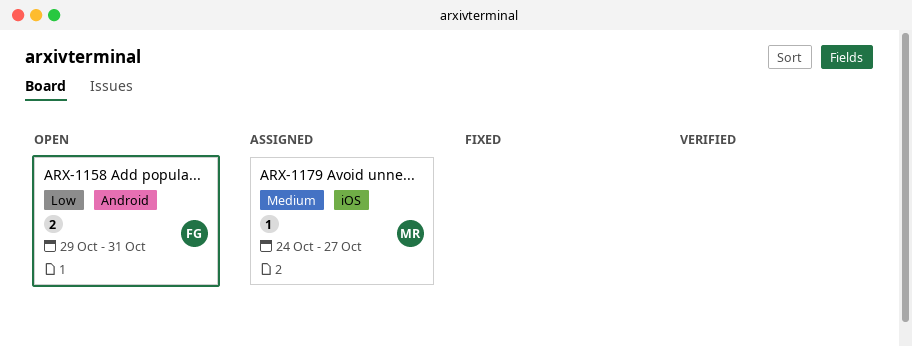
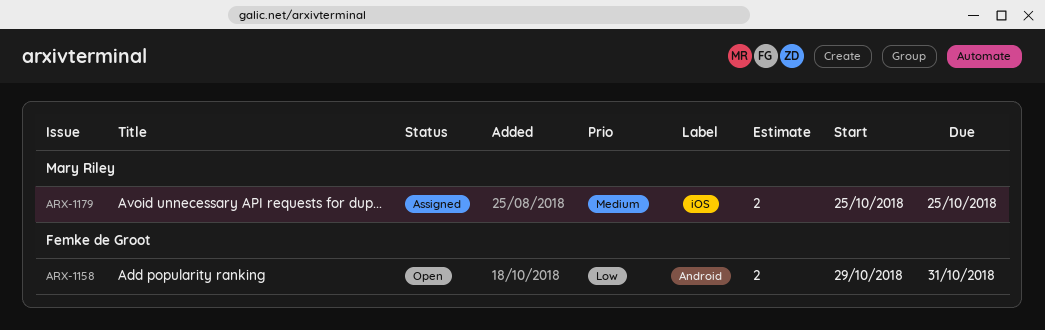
ARX-1179, estimate: 1 -> 2
ARX-1179, start: Oct 24 -> Oct 25
ARX-1179, due: Oct 27 -> Oct 25

